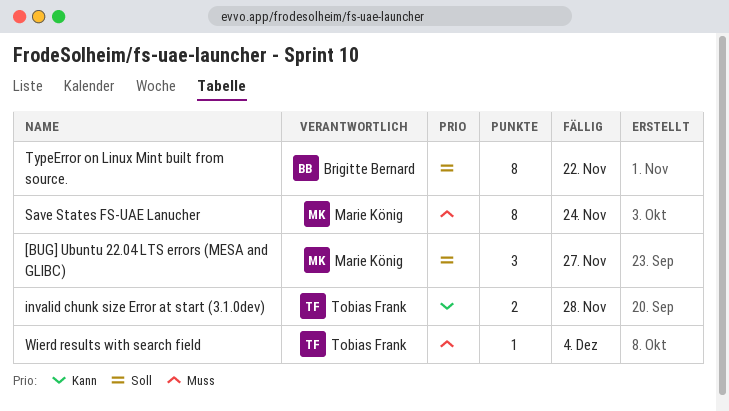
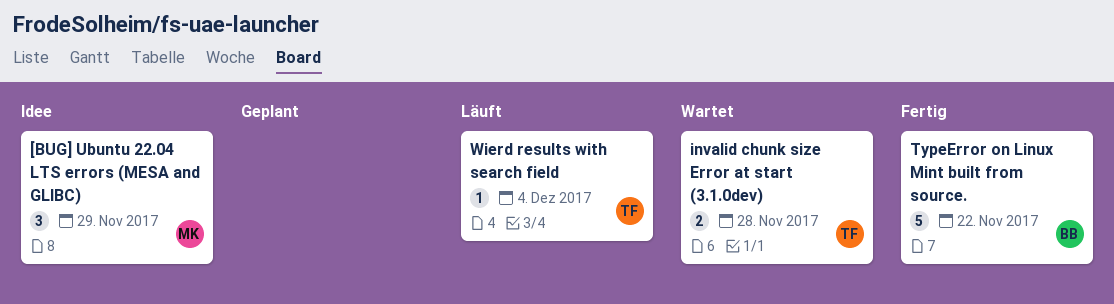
[BUG] Ubuntu 22.04 LTS errors (MESA and GLIBC), due: Nov 27 -> Nov 29
Save States FS-UAE Lanucher: present -> none
TypeError on Linux Mint built from source., estimate: 8 -> 5

